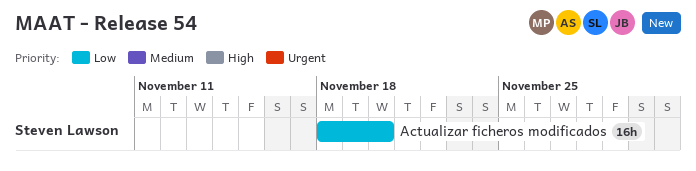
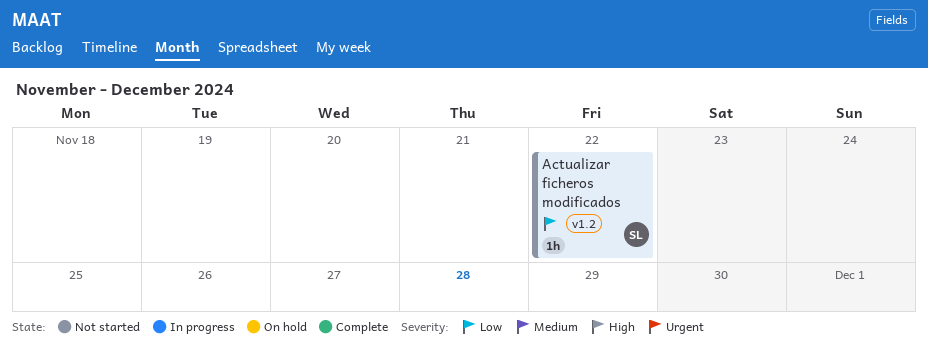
Actualizar ficheros modificados, estimate: 16h -> 1h
Actualizar ficheros modificados, due: Nov 20 -> Nov 22

